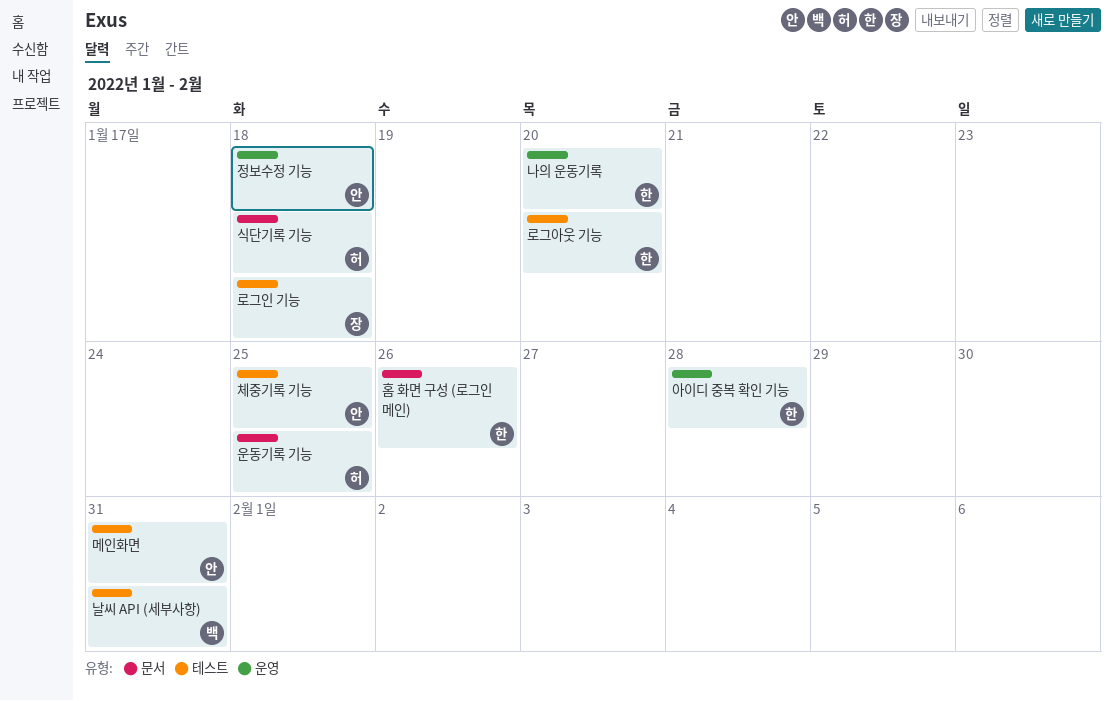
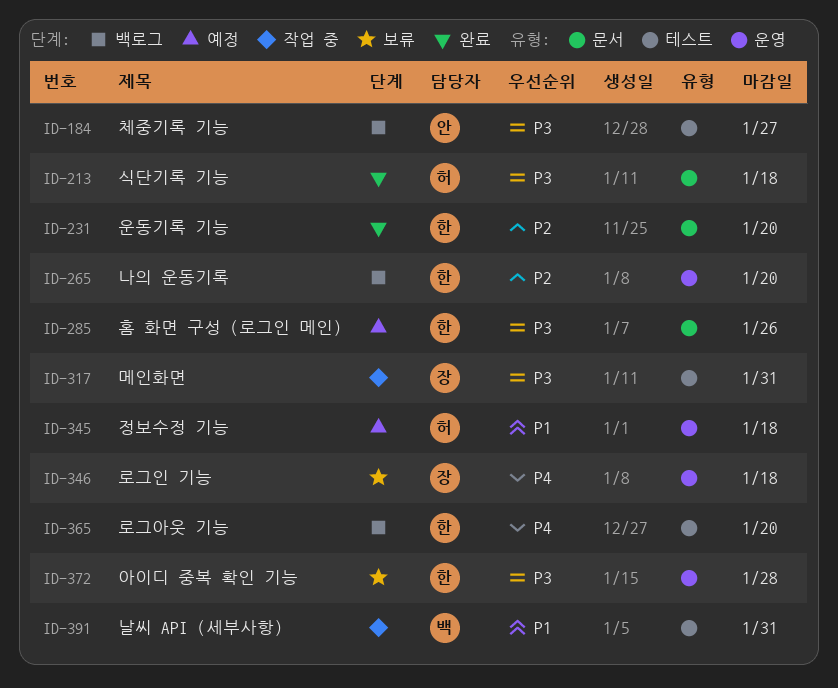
로그인 기능, label: 테스트 -> 운영
메인화면, owner: 안 -> 장
운동기록 기능, owner: 허 -> 한
운동기록 기능, due: Jan 25 -> Jan 20
정보수정 기능, owner: 안 -> 허
체중기록 기능, due: Jan 25 -> Jan 27

